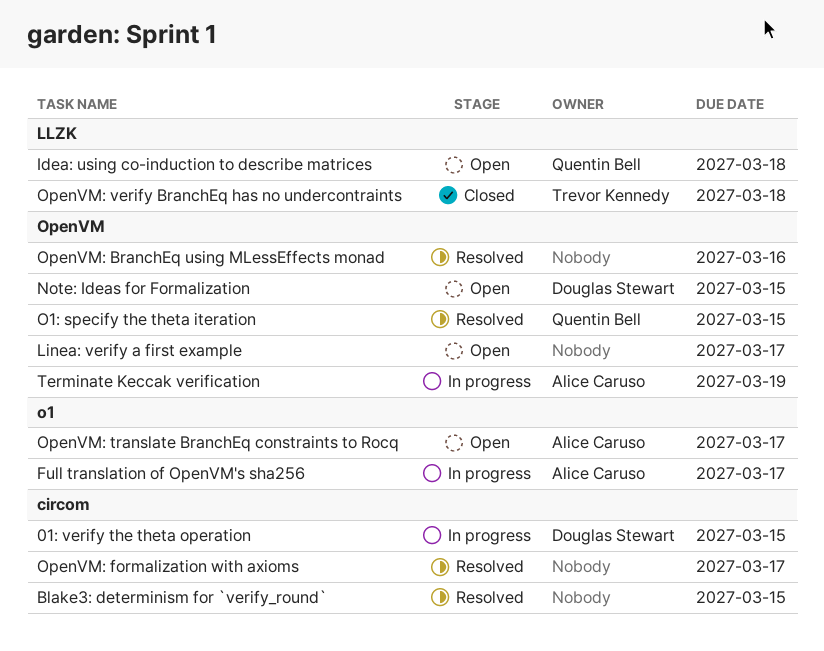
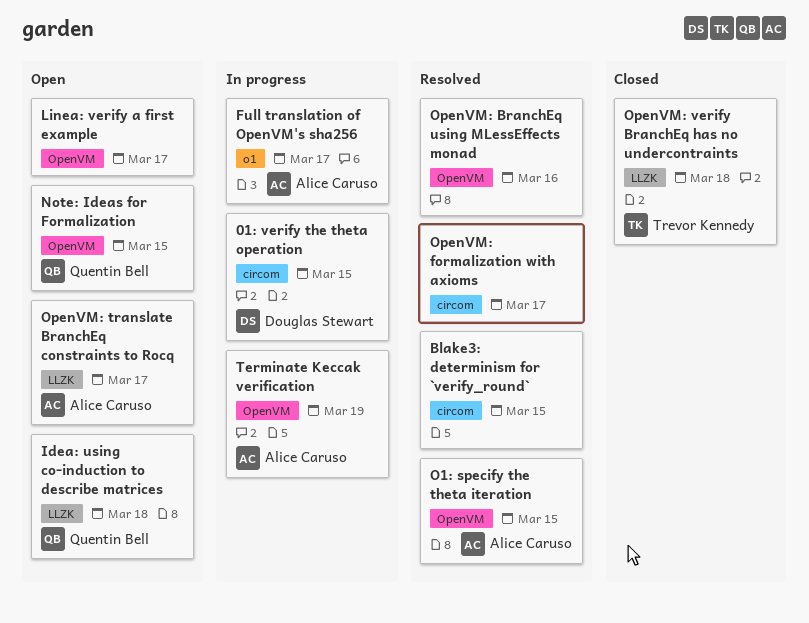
Note: Ideas for Formalization, owner: Douglas Stewart -> Quentin Bell
O1: specify the theta iteration, owner: Quentin Bell -> Alice Caruso
OpenVM: translate BranchEq constraints to Rocq, label: o1 -> LLZK

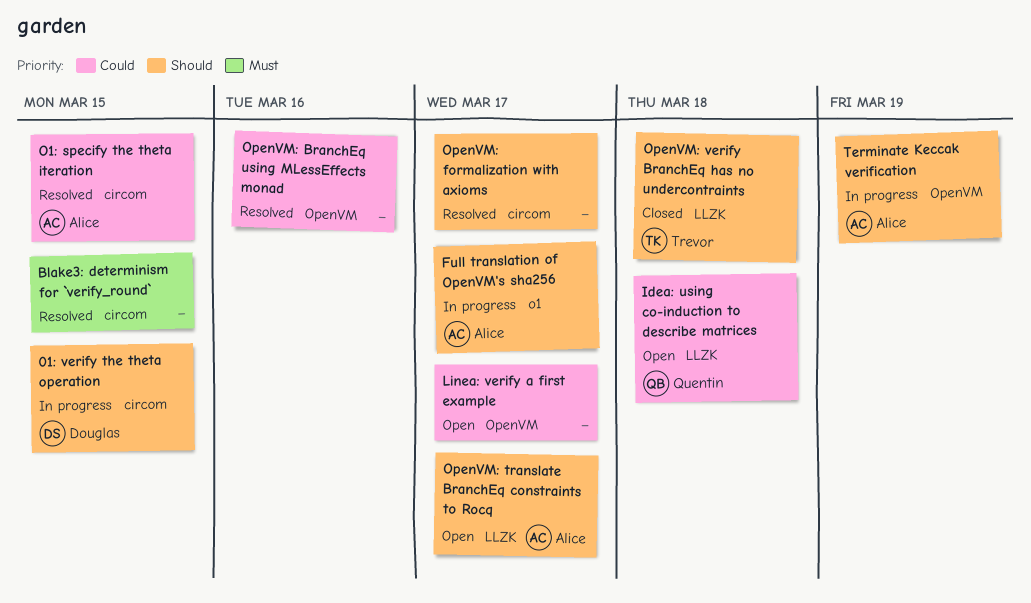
Note: Ideas for Formalization: present -> none
O1: specify the theta iteration, label: OpenVM -> circom

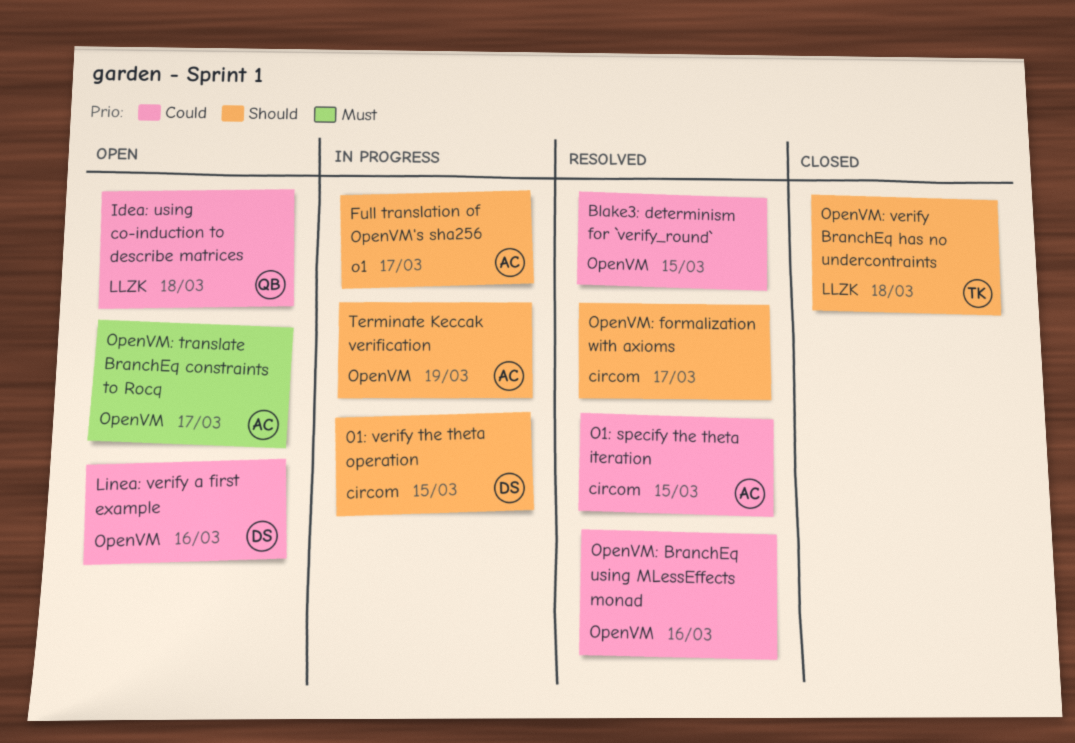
Blake3: determinism for `verify_round`, priority: Must -> Could
Blake3: determinism for `verify_round`, label: circom -> OpenVM
Linea: verify a first example, owner: none -> Douglas
Linea: verify a first example, due: Mar 17 -> Mar 16
OpenVM: translate BranchEq constraints to Rocq, priority: Should -> Must
OpenVM: translate BranchEq constraints to Rocq, label: LLZK -> OpenVM

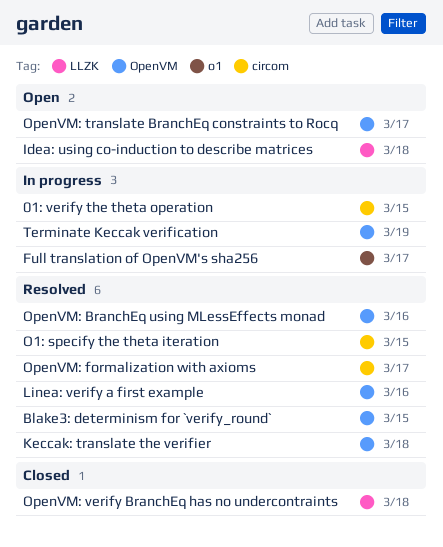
Keccak: translate the verifier: none -> present
Linea: verify a first example, status: Open -> Resolved

